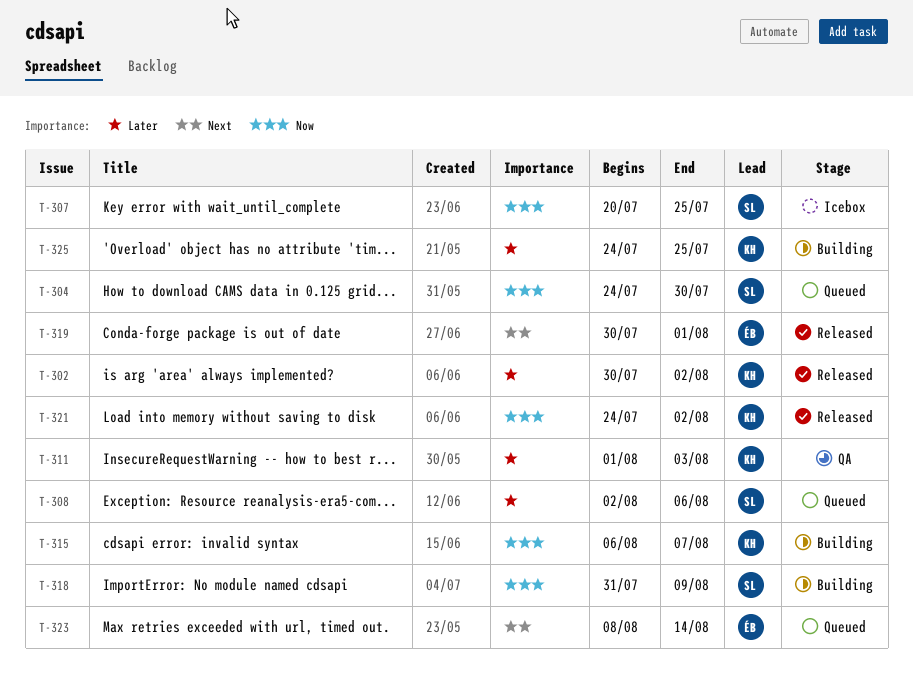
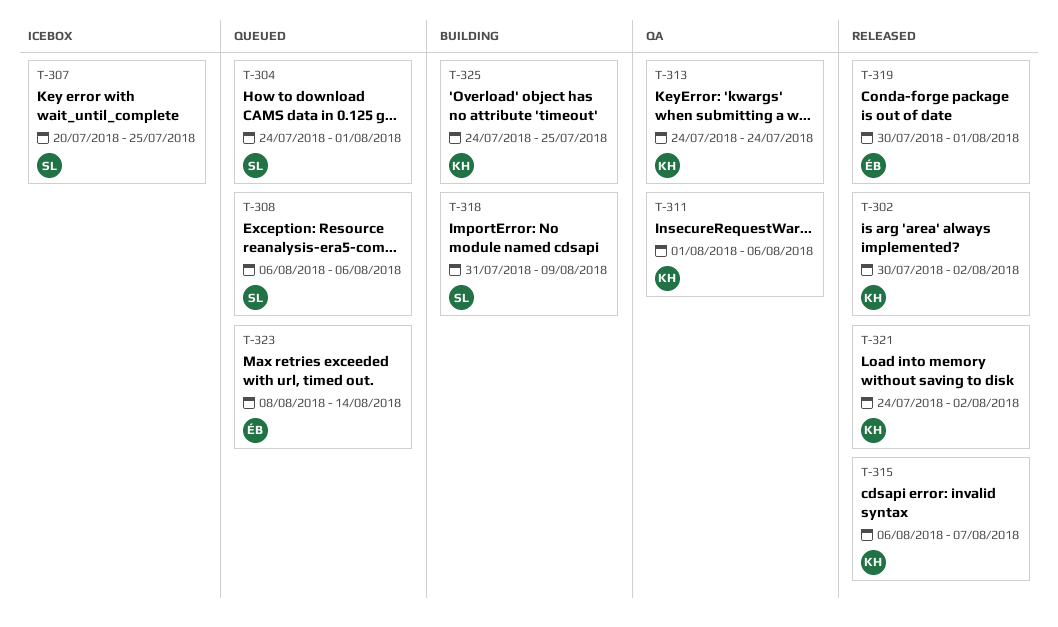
T-304, due: Jul 30 -> Aug 1
T-308, start: Aug 2 -> Aug 6
T-311, due: Aug 3 -> Aug 6
T-313: none -> present
T-315, status: Building -> Released

